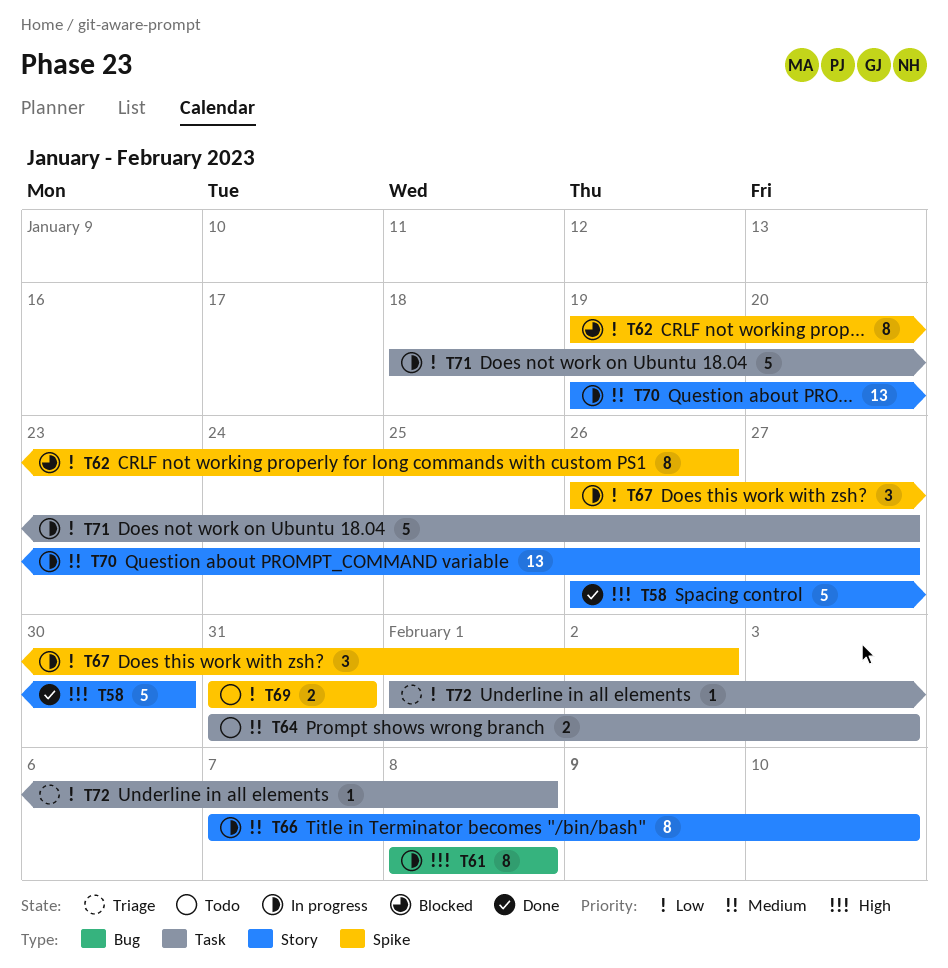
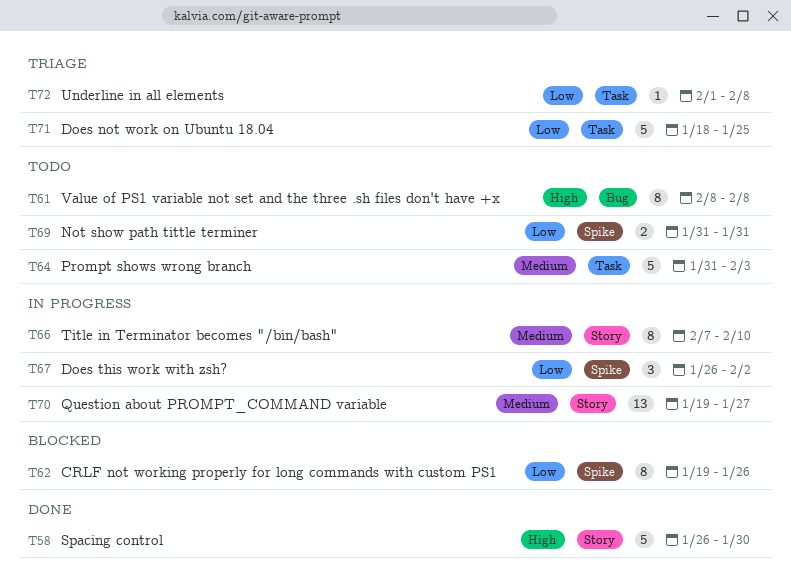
T61, status: In progress -> Todo
T64, estimate: 2 -> 5
T71, status: In progress -> Triage
T71, due: Jan 27 -> Jan 25

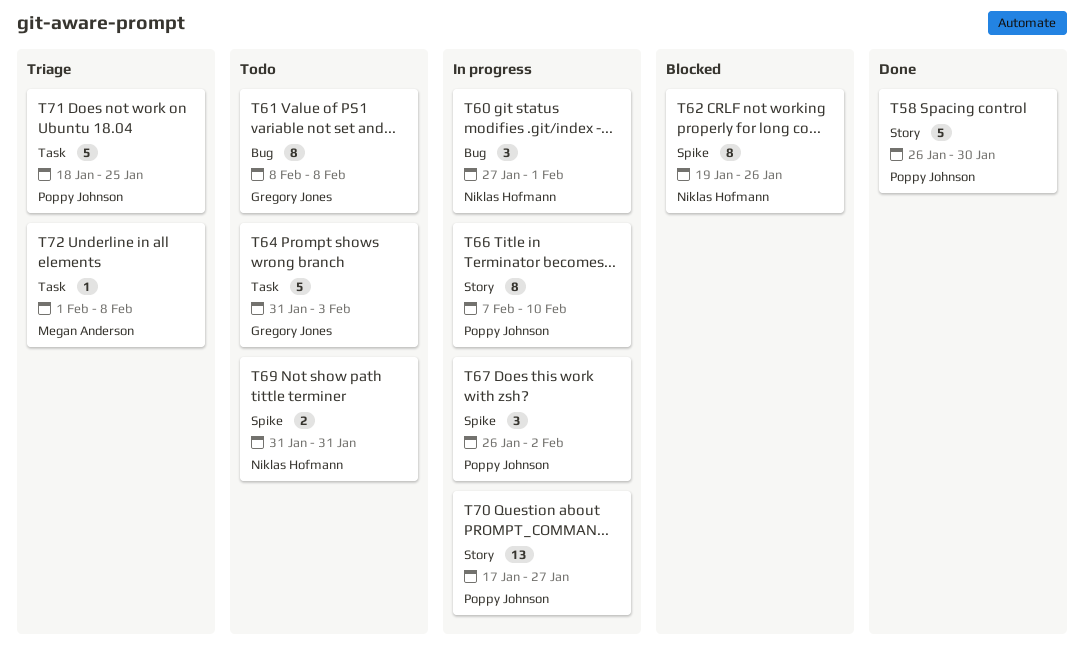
T60: none -> present
T70, start: Jan 19 -> Jan 17

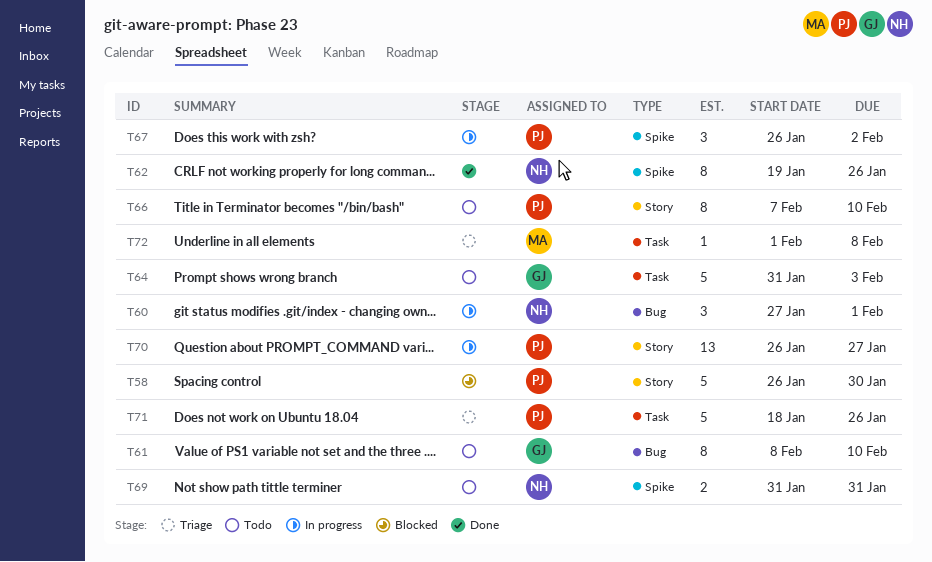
T58, status: Done -> Blocked
T61, due: Feb 8 -> Feb 10
T62, status: Blocked -> Done
T66, status: In progress -> Todo
T70, start: Jan 17 -> Jan 26
T71, due: Jan 25 -> Jan 26

